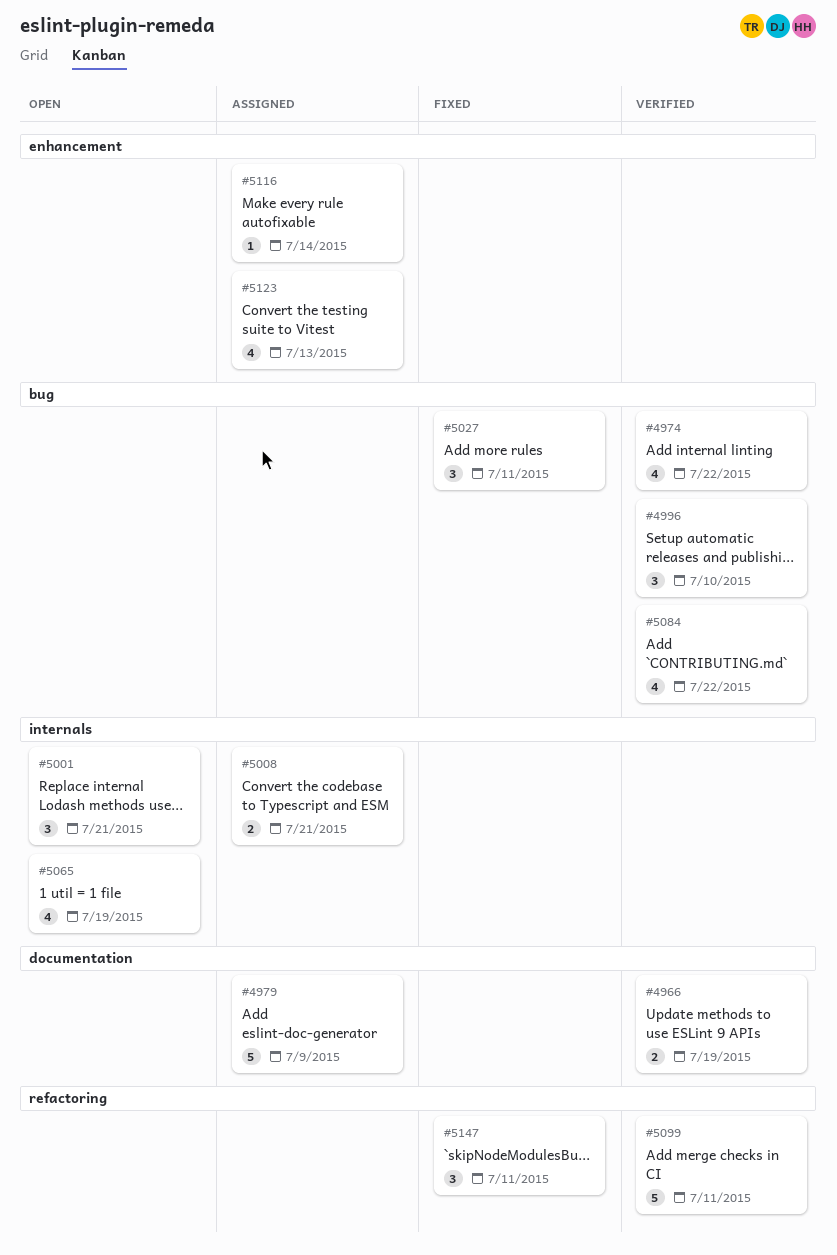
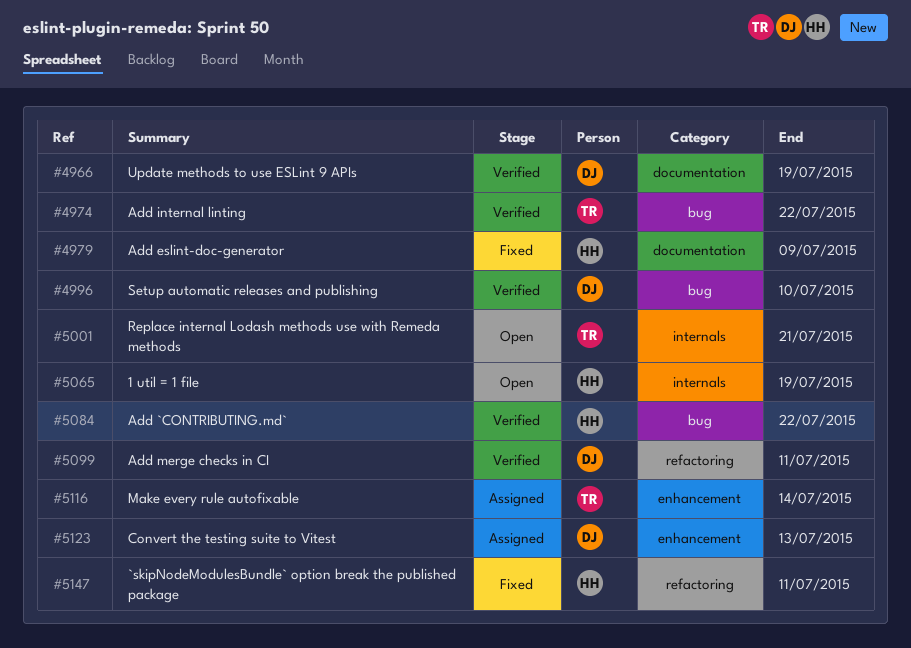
#4979, status: Assigned -> Fixed
#5008: present -> none
#5027: present -> none

